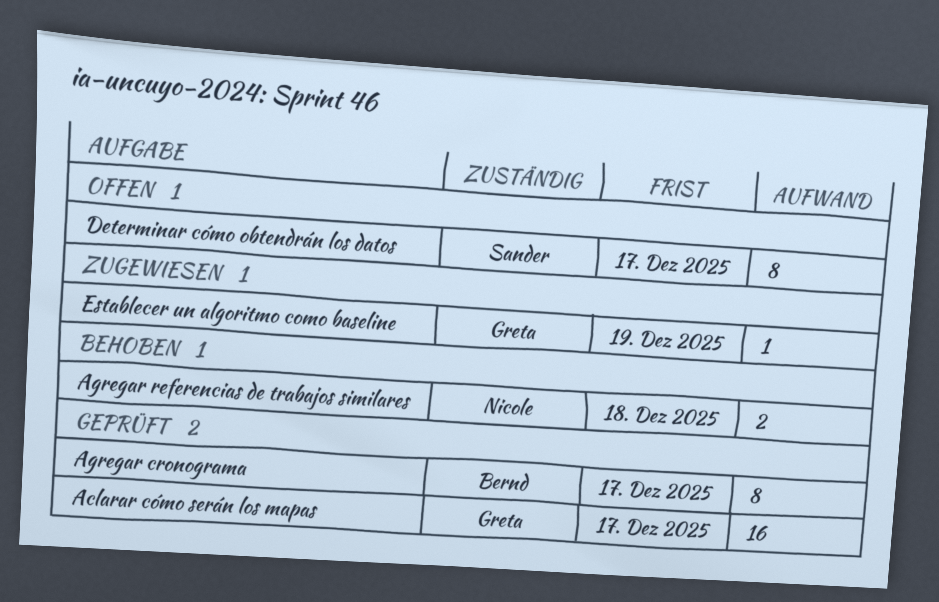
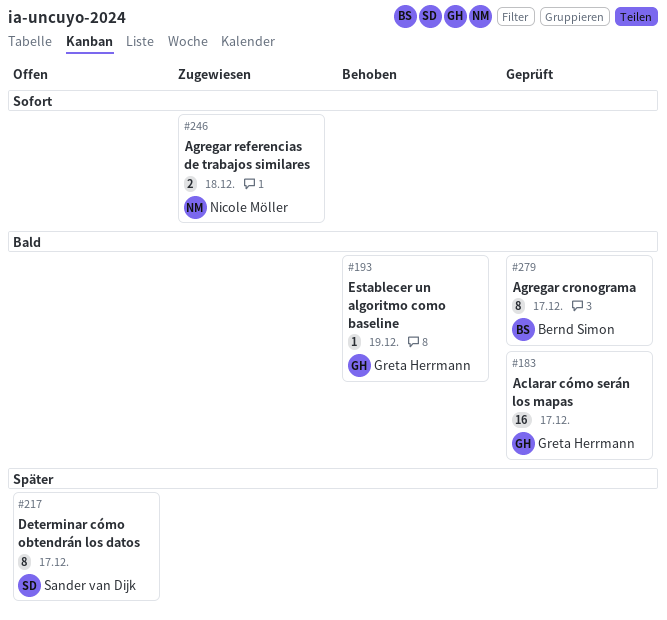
Agregar referencias de trabajos similares, status: Behoben -> Zugewiesen
Establecer un algoritmo como baseline, status: Zugewiesen -> Behoben

